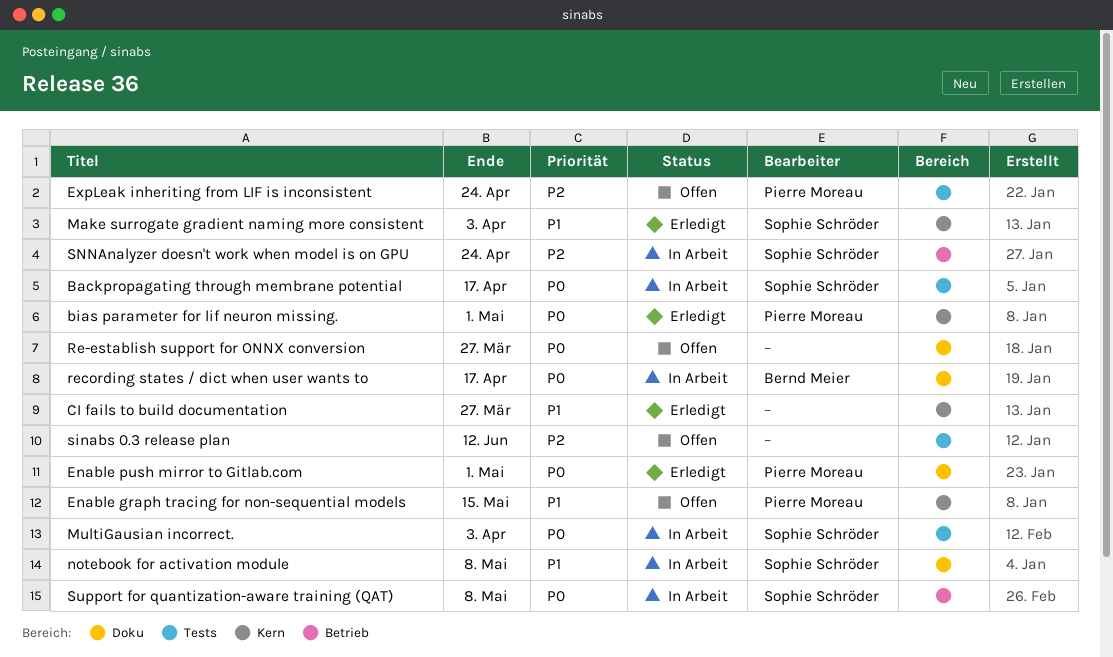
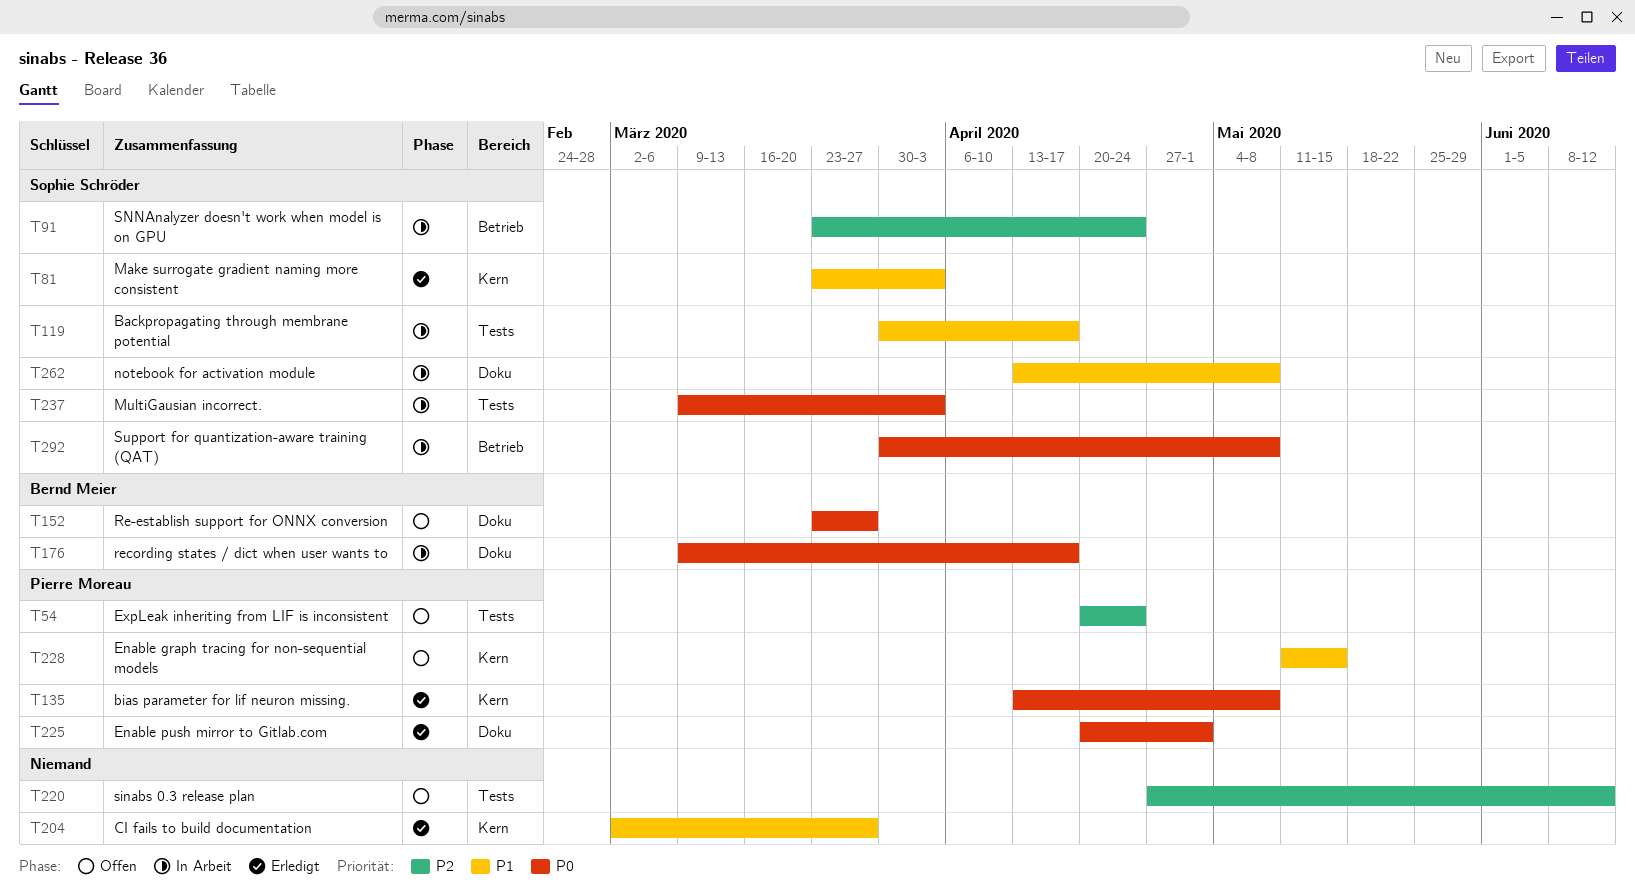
Backpropagating through membrane potential, priority: P0 -> P1
bias parameter for lif neuron missing., due: May 1 -> May 8
Re-establish support for ONNX conversion, owner: none -> Bernd Meier

